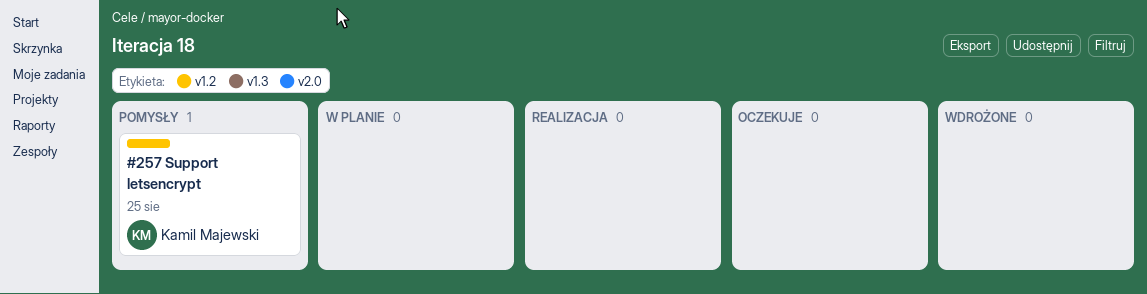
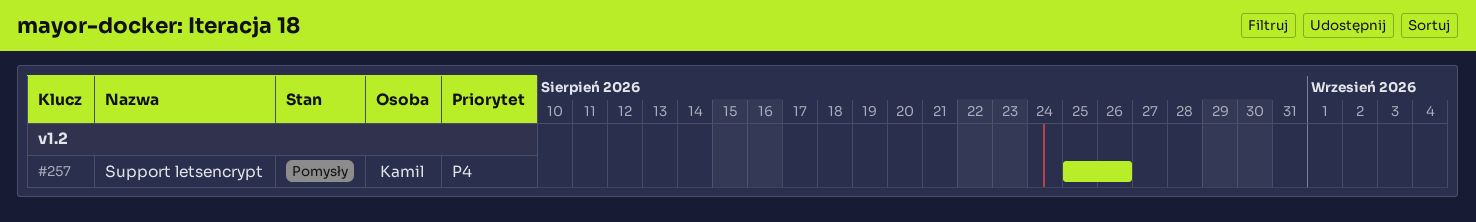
#257, due: Aug 25 -> Aug 26

